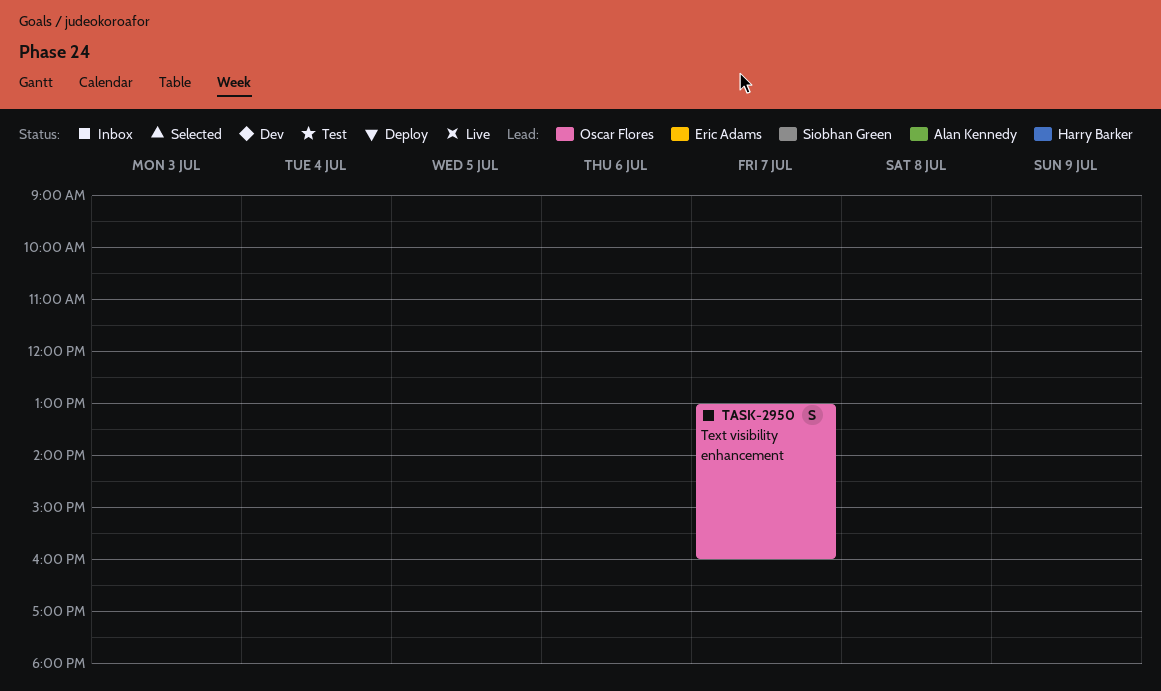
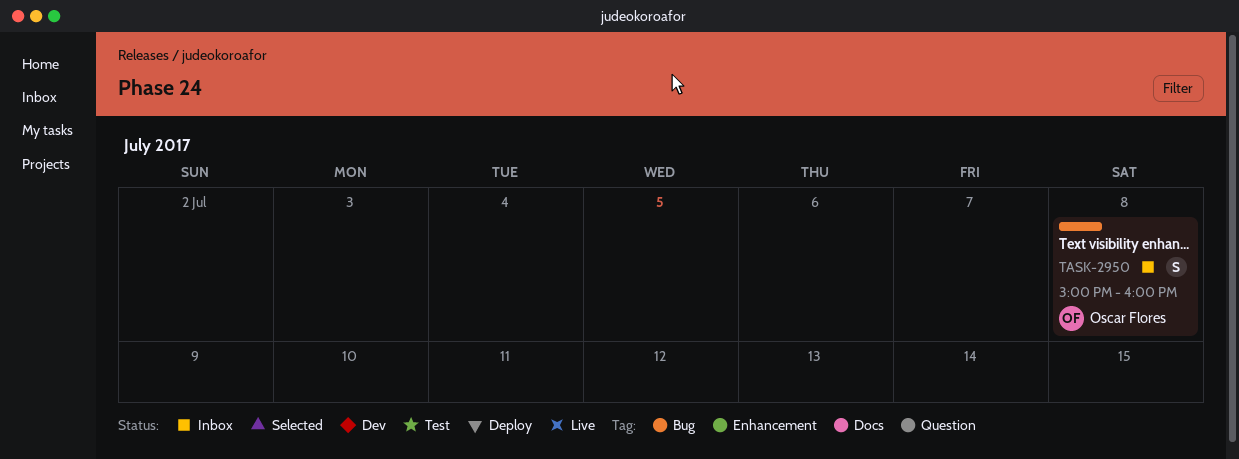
TASK-2950, day: Jul 7 -> Jul 8
TASK-2950, begins: 13:00 -> 15:00

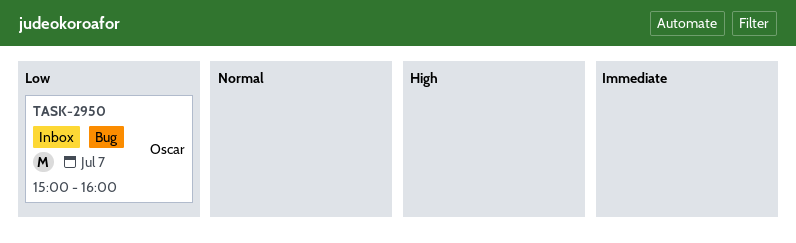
TASK-2950, estimate: S -> M
TASK-2950, day: Jul 8 -> Jul 7

